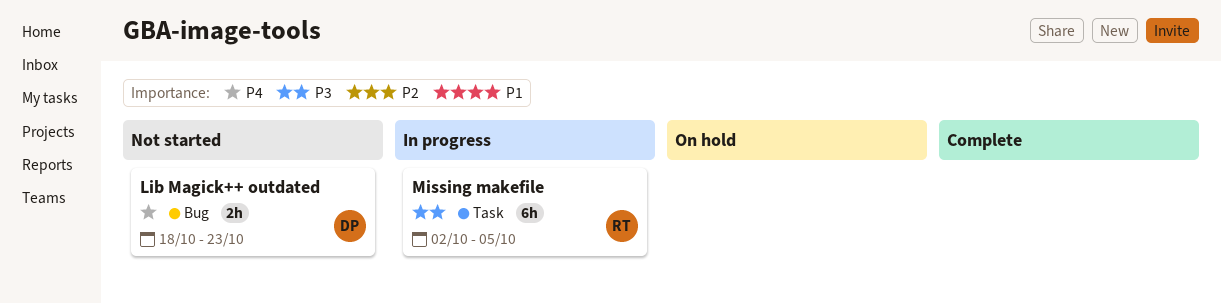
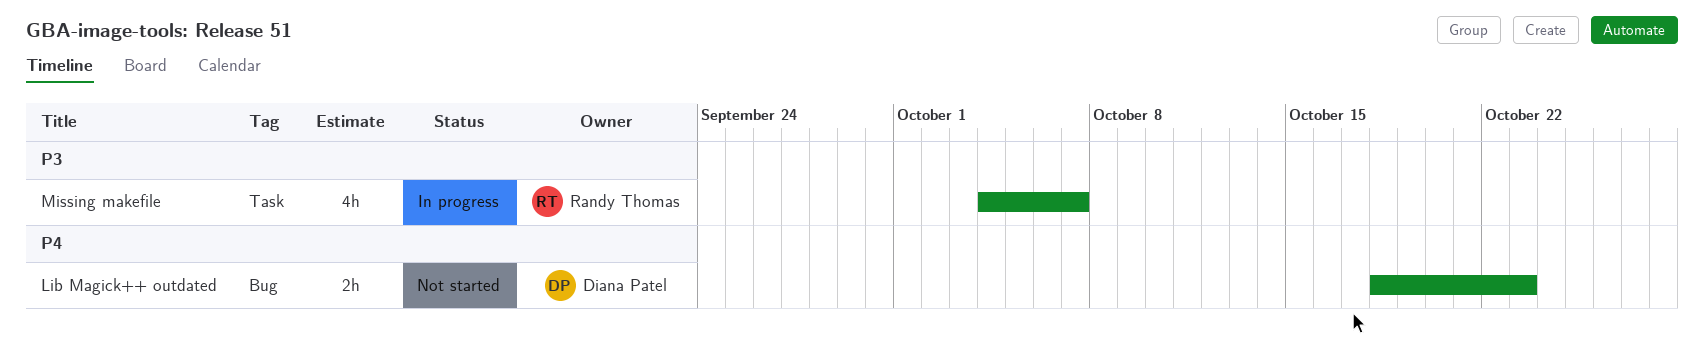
Missing makefile, estimate: 6h -> 4h
Missing makefile, start: Oct 2 -> Oct 4
Missing makefile, due: Oct 5 -> Oct 7

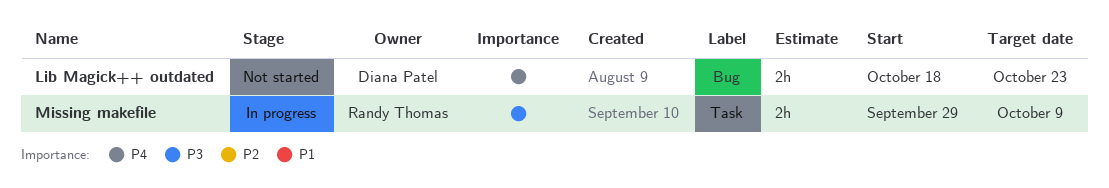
Missing makefile, estimate: 4h -> 2h
Missing makefile, start: Oct 4 -> Sep 29
Missing makefile, due: Oct 7 -> Oct 9

